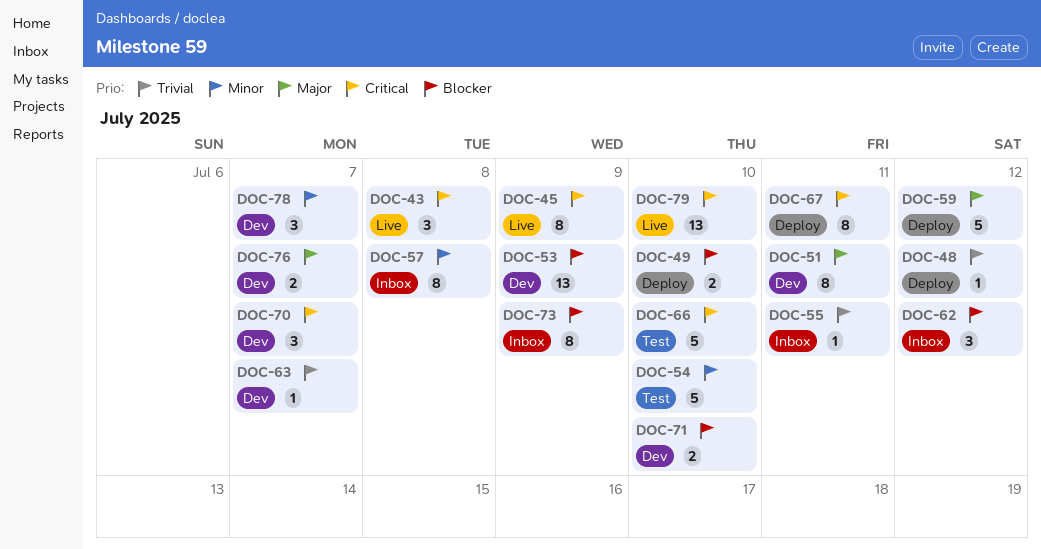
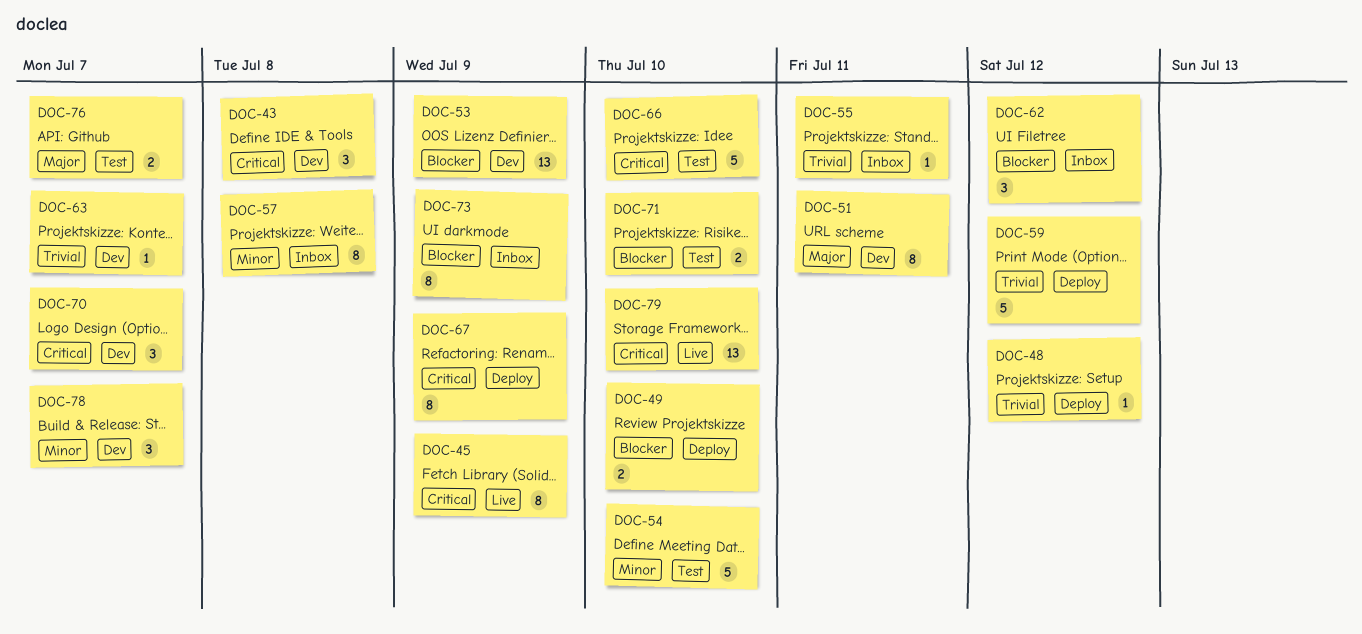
DOC-43, status: Live -> Dev
DOC-59, priority: Major -> Trivial
DOC-67, due: Jul 11 -> Jul 9
DOC-71, status: Dev -> Test
DOC-76, status: Dev -> Test

